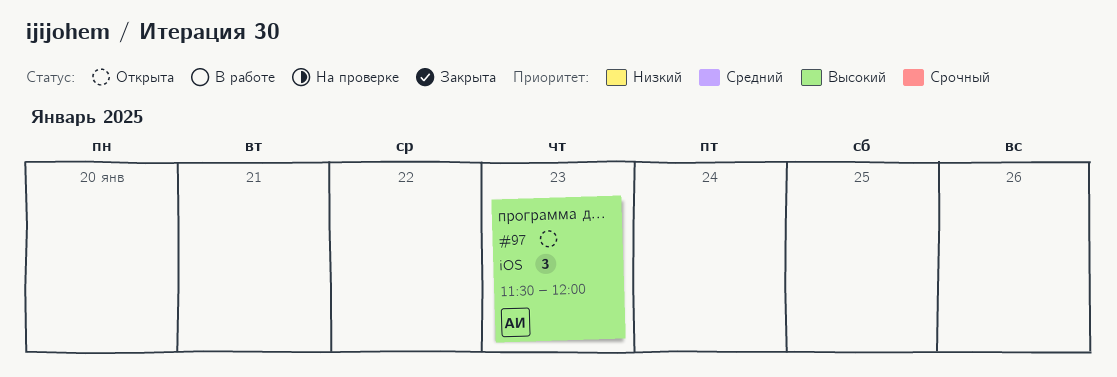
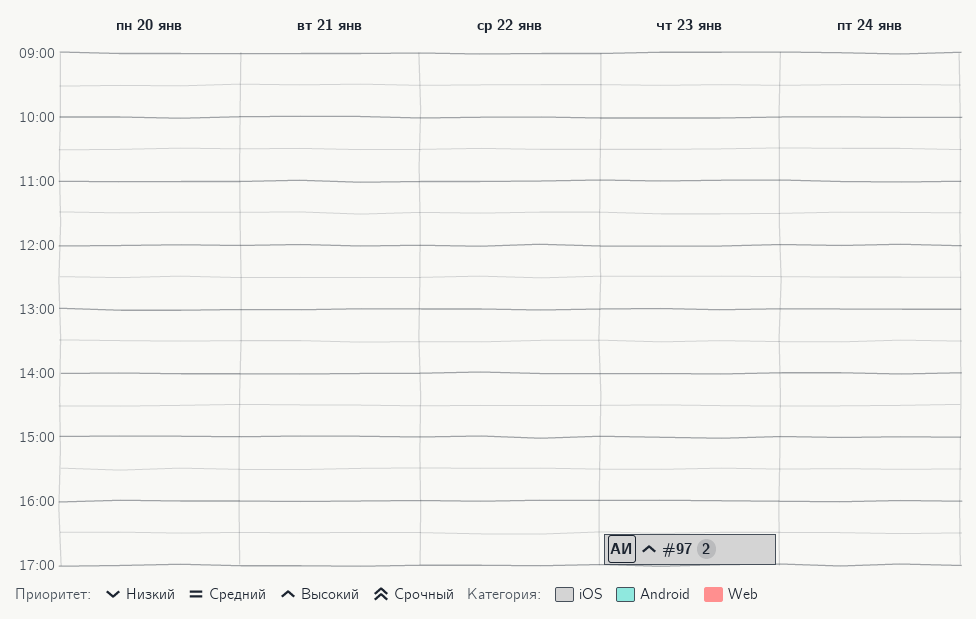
#97, estimate: 3 -> 2
#97, begins: 11:30 -> 16:30
#97, ends: 12:00 -> 17:00

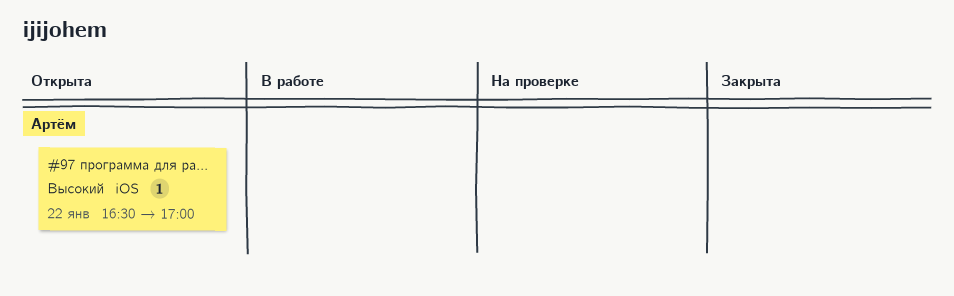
#97, estimate: 2 -> 1
#97, day: Jan 23 -> Jan 22

